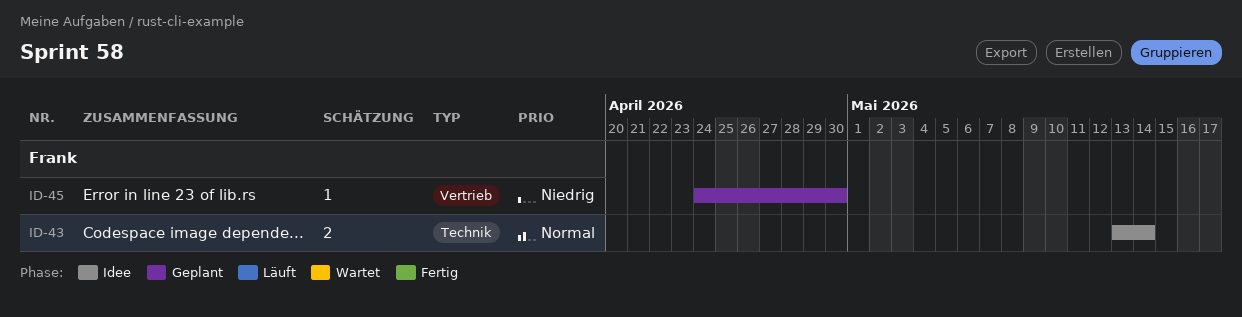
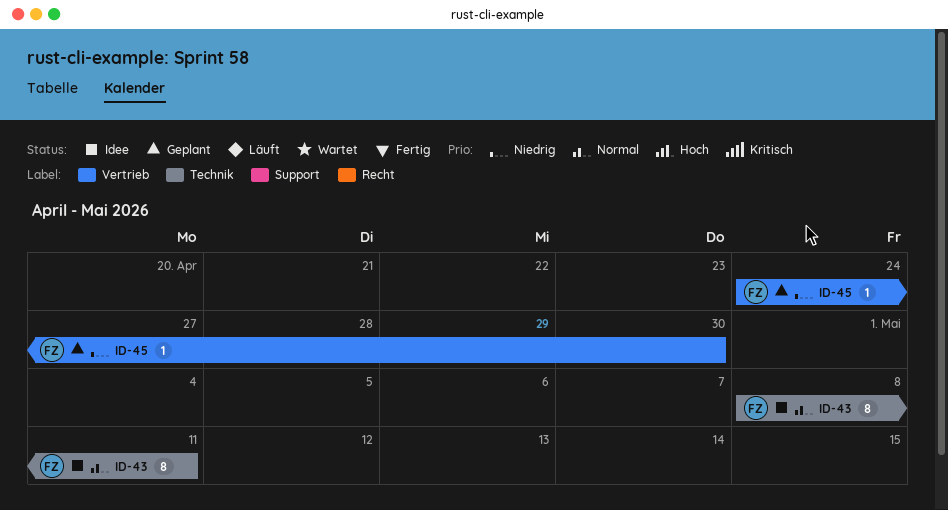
ID-43, estimate: 2 -> 8
ID-43, start: May 13 -> May 8
ID-43, due: May 14 -> May 11

